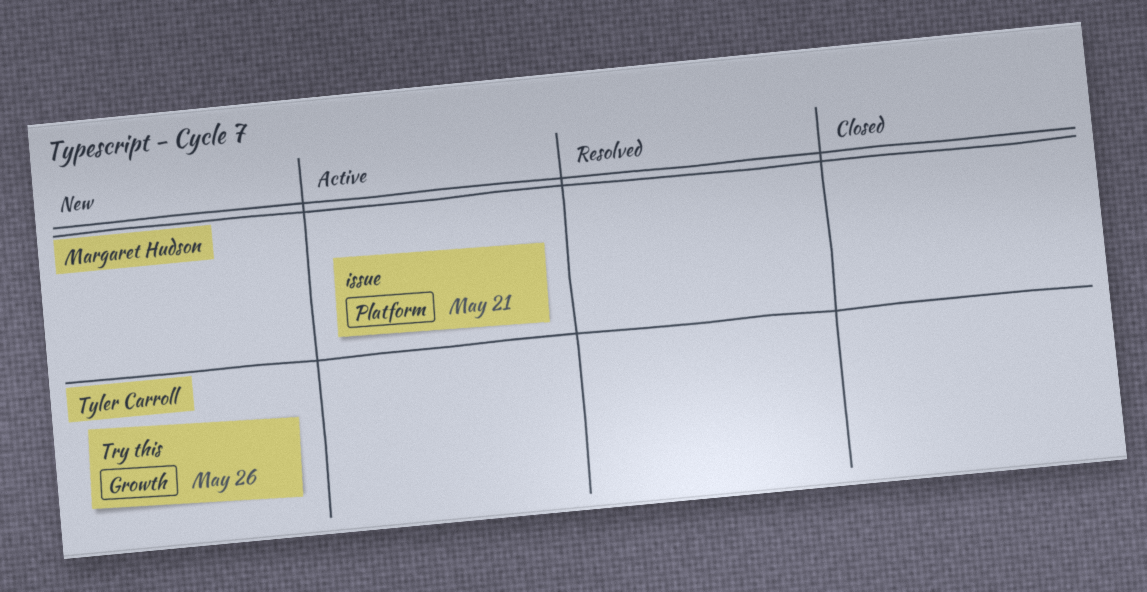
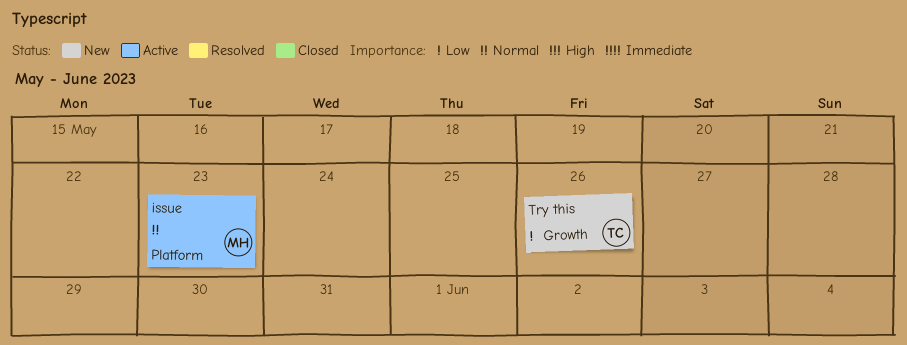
issue, due: May 21 -> May 23

